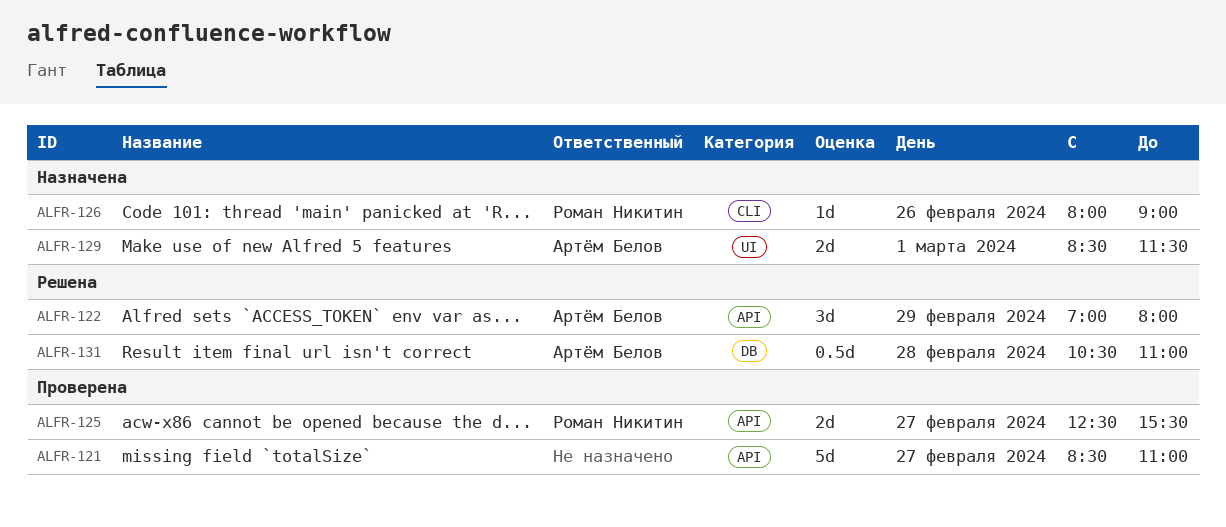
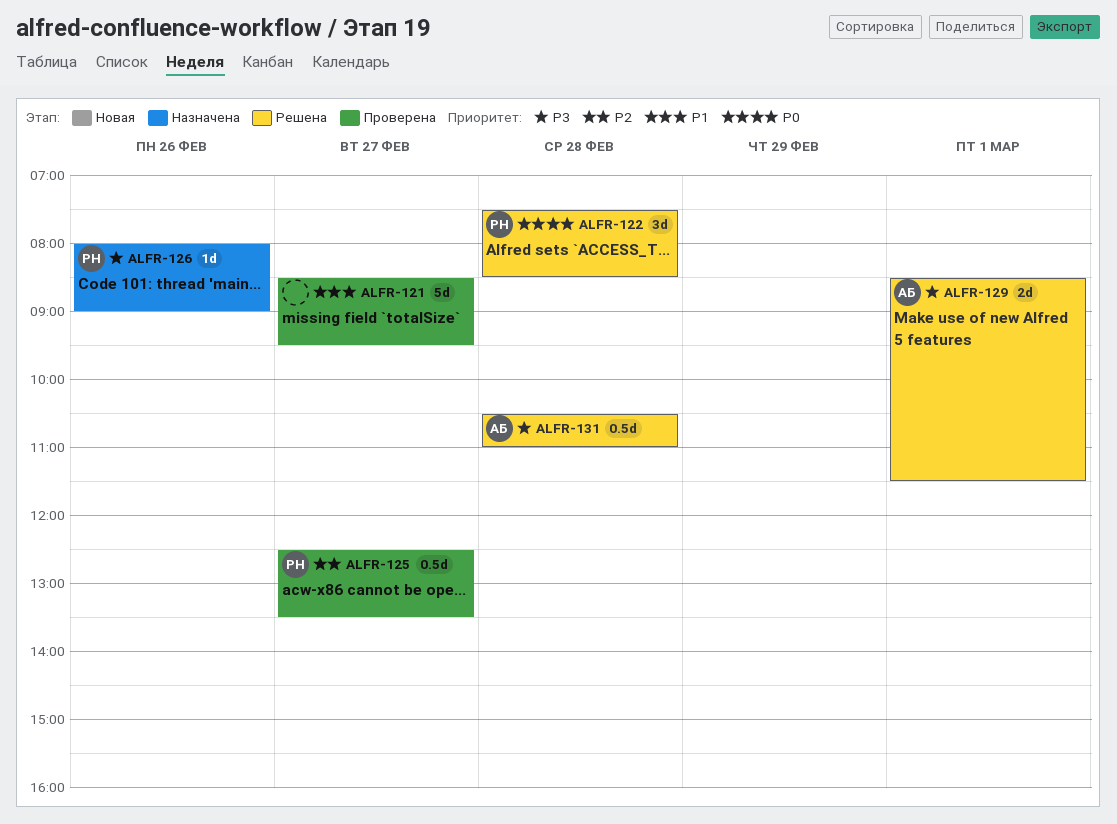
ALFR-121, ends: 11:00 -> 09:30
ALFR-122, owner: Артём Белов -> Роман Никитин
ALFR-122, day: Feb 29 -> Feb 28
ALFR-122, begins: 07:00 -> 07:30
ALFR-122, ends: 08:00 -> 08:30
ALFR-125, estimate: 2d -> 0.5d
ALFR-125, ends: 15:30 -> 13:30
ALFR-129, status: Назначена -> Решена

